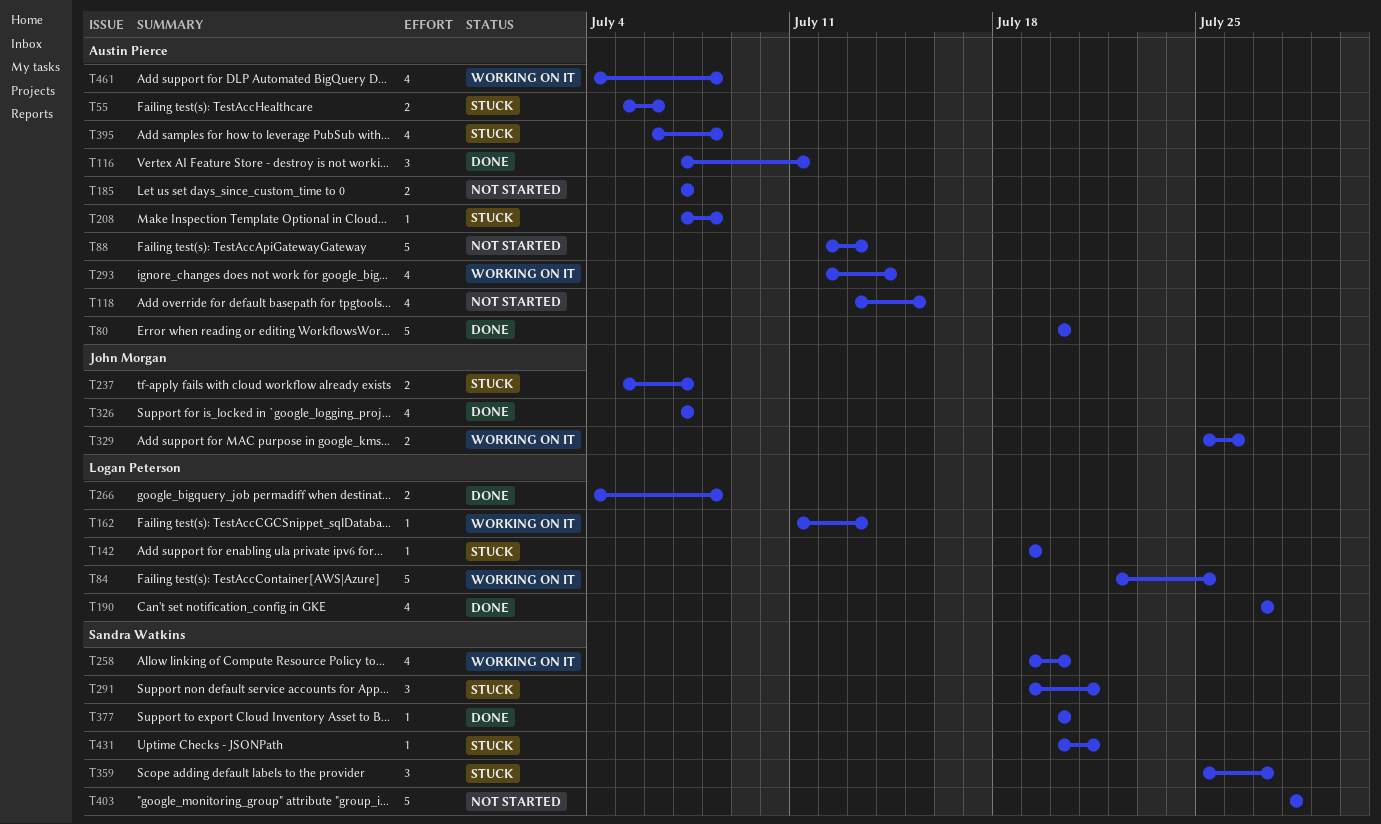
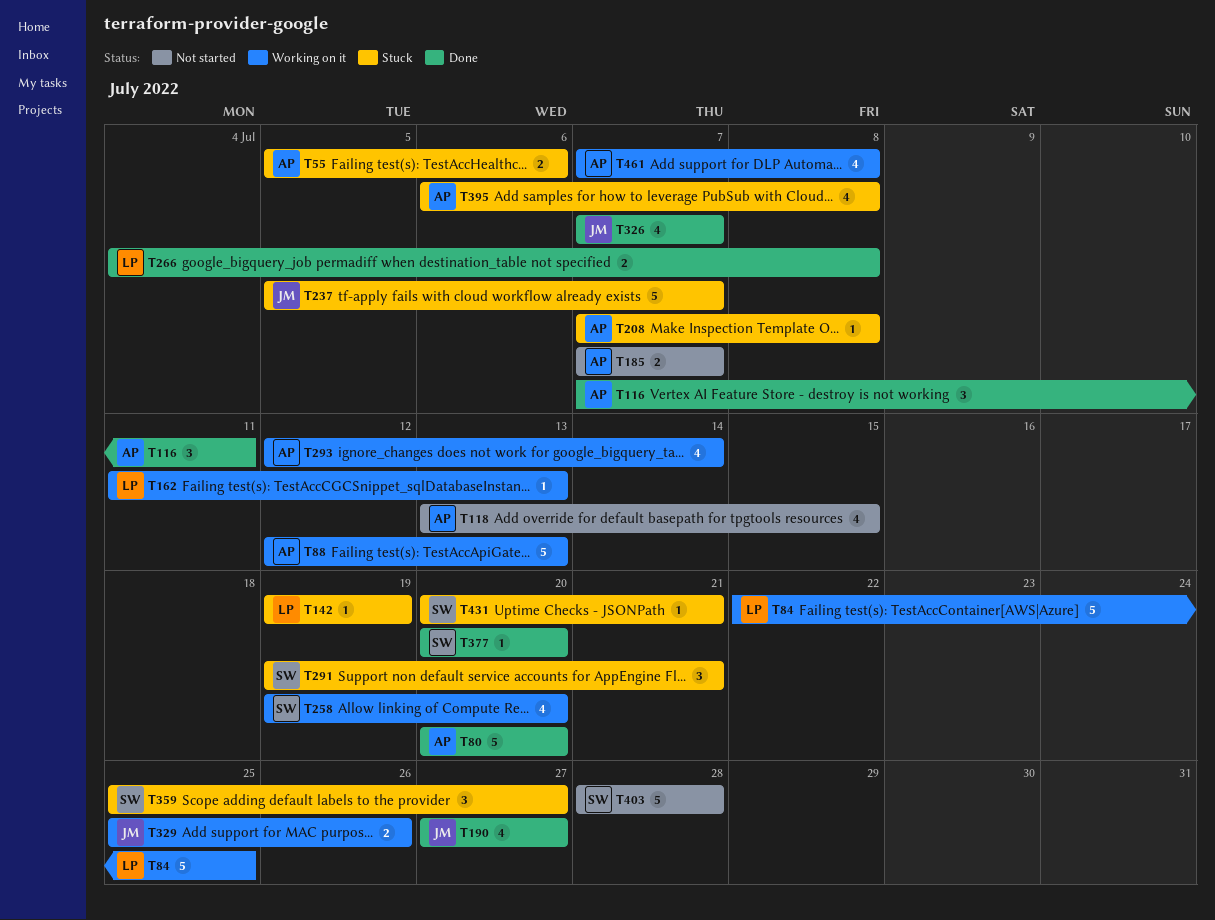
T88, status: Not started -> Working on it
T190, owner: Logan Peterson -> John Morgan
T237, estimate: 2 -> 5
T461, start: Jul 4 -> Jul 7

